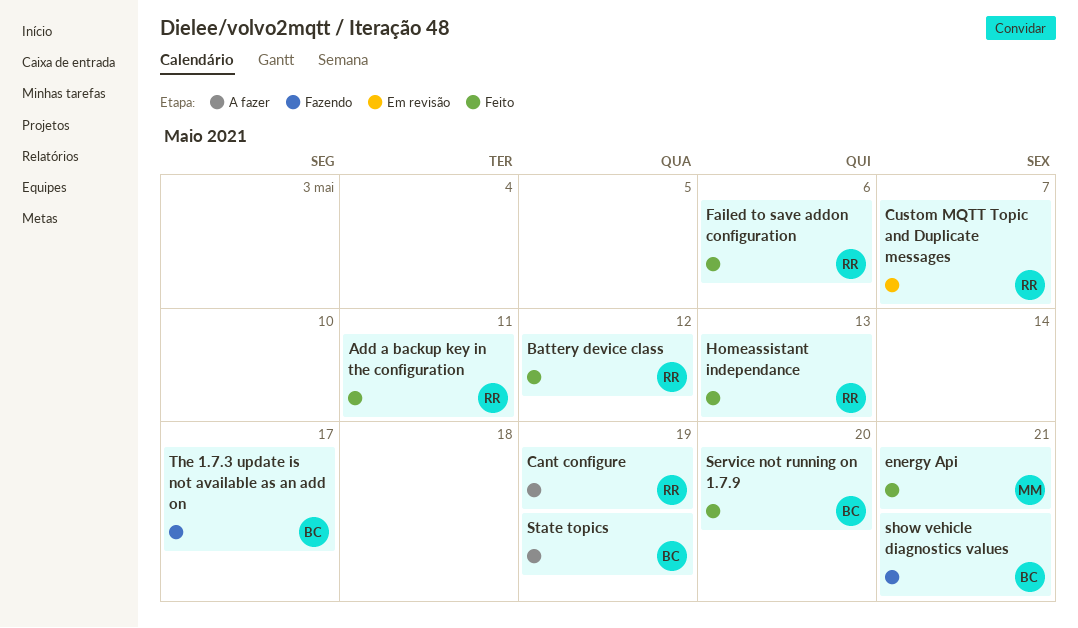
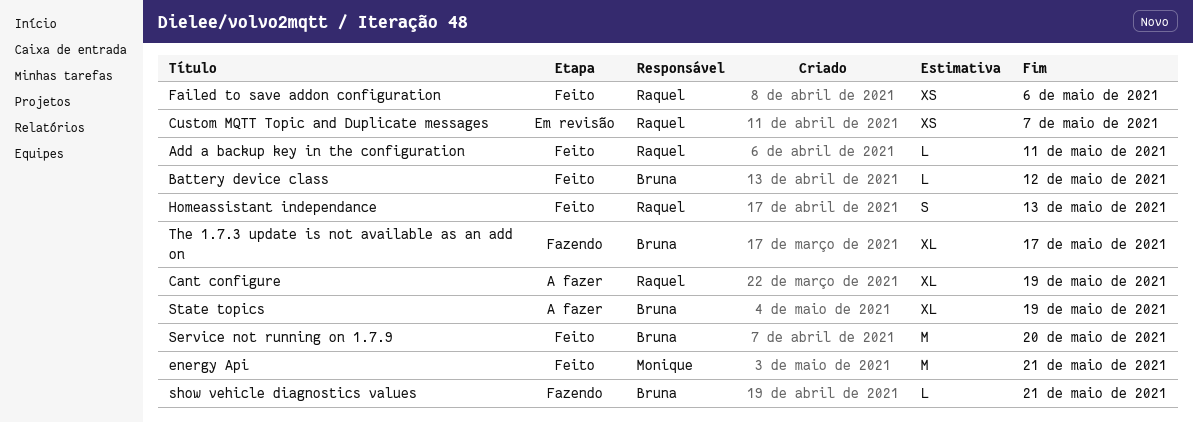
Battery device class, owner: Raquel -> Bruna

